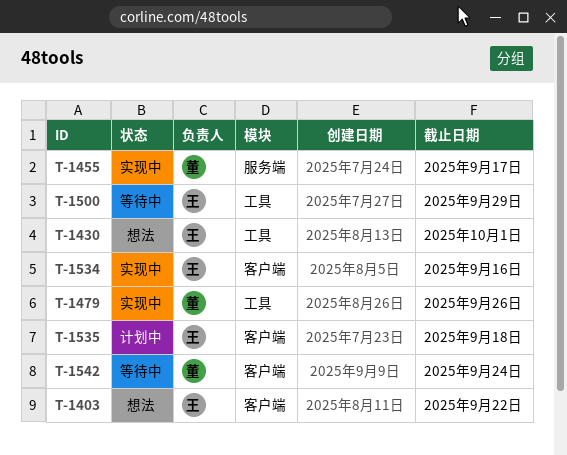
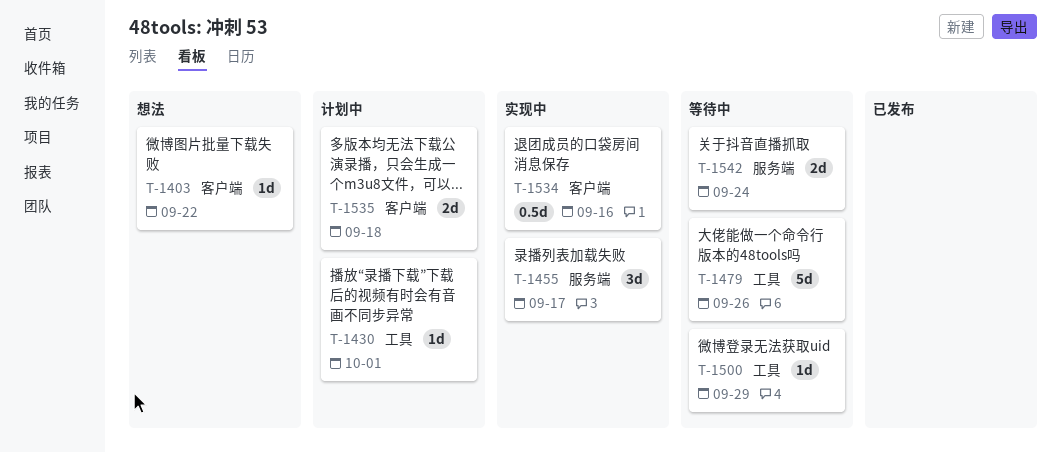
T-1430, status: 想法 -> 计划中
T-1479, status: 实现中 -> 等待中
T-1542, label: 客户端 -> 服务端

